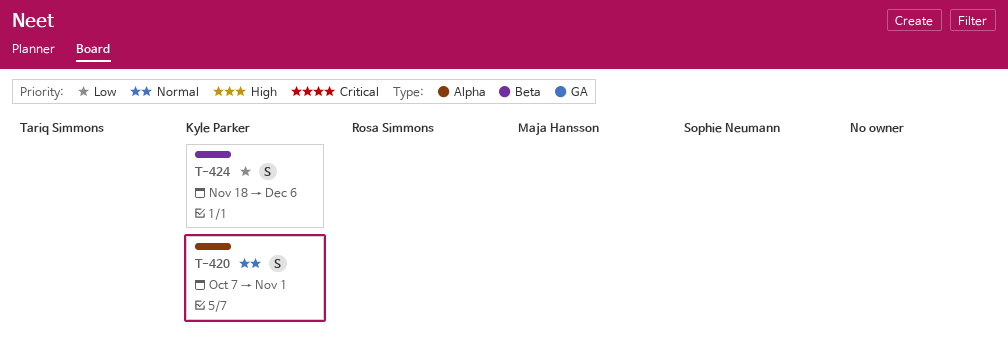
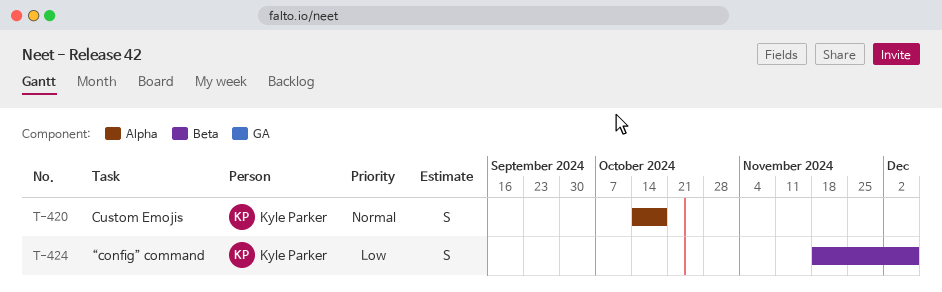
T-420, start: Oct 7 -> Oct 14
T-420, due: Nov 1 -> Oct 18

